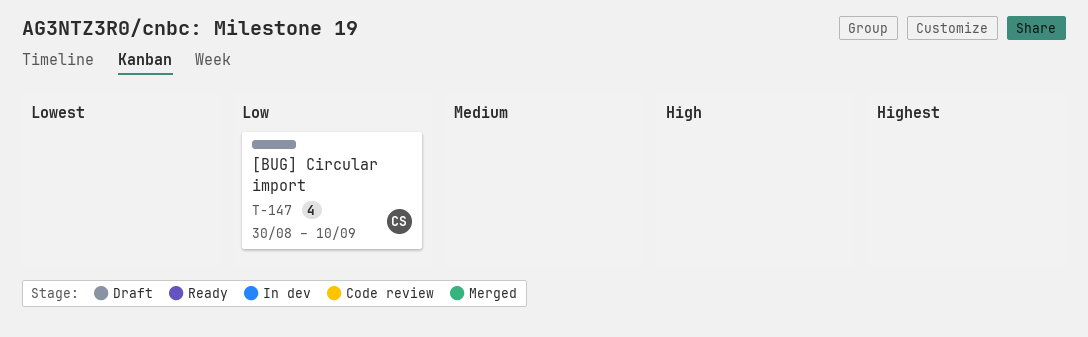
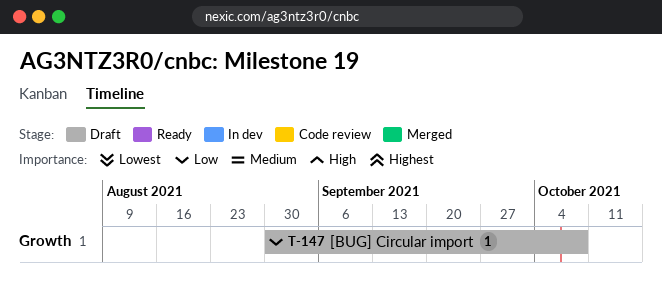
T-147, estimate: 4 -> 1
T-147, due: Sep 10 -> Oct 8

